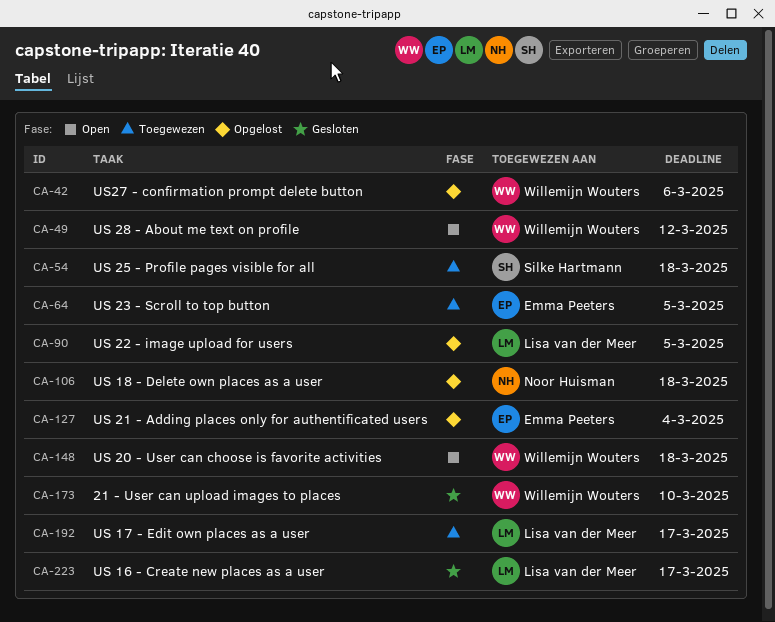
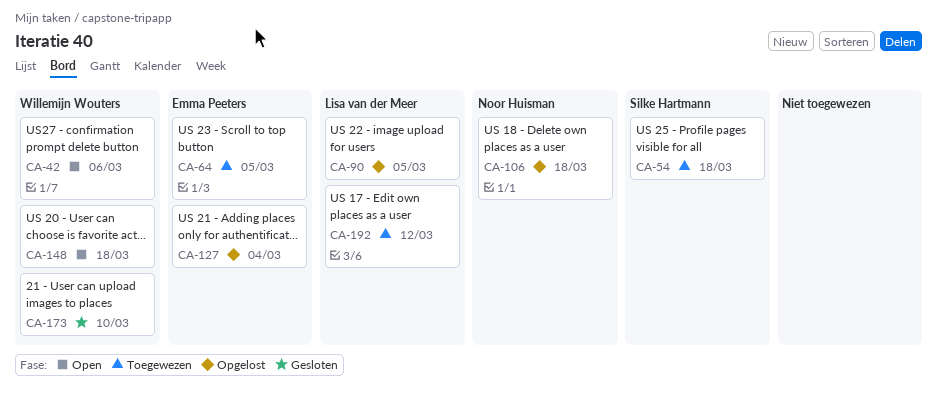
CA-42, status: Opgelost -> Open
CA-49: present -> none
CA-192, due: Mar 17 -> Mar 12
CA-223: present -> none

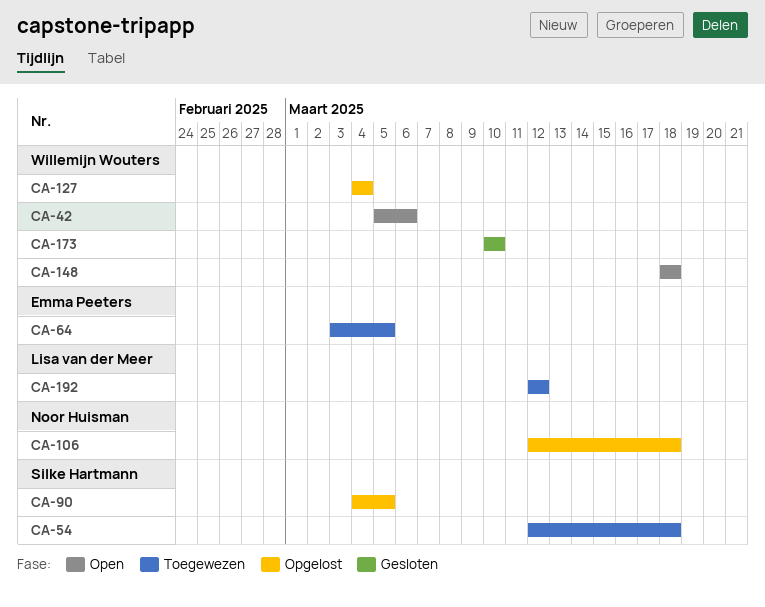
CA-90, owner: Lisa van der Meer -> Silke Hartmann
CA-127, owner: Emma Peeters -> Willemijn Wouters

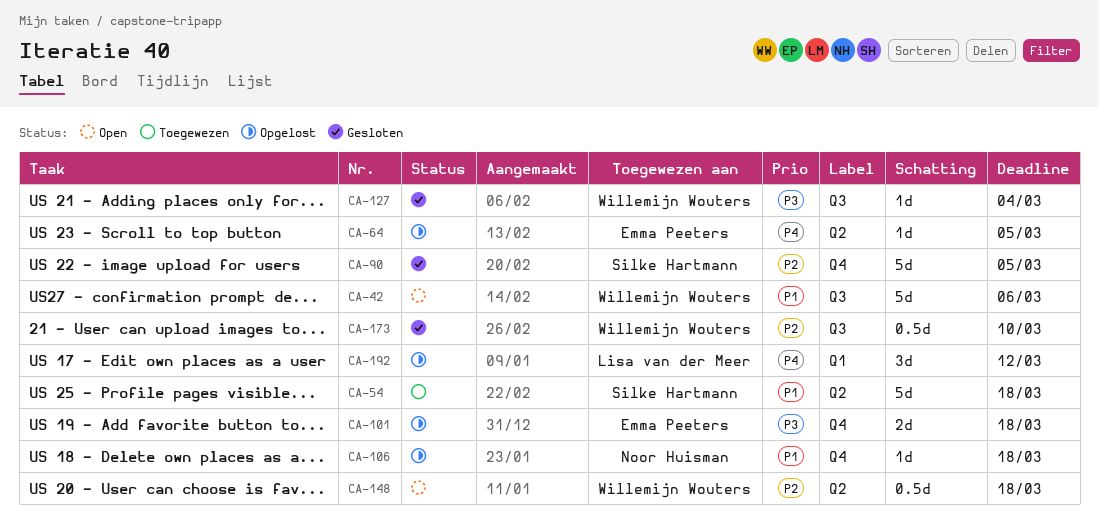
CA-64, status: Toegewezen -> Opgelost
CA-90, status: Opgelost -> Gesloten
CA-101: none -> present
CA-127, status: Opgelost -> Gesloten
CA-192, status: Toegewezen -> Opgelost

